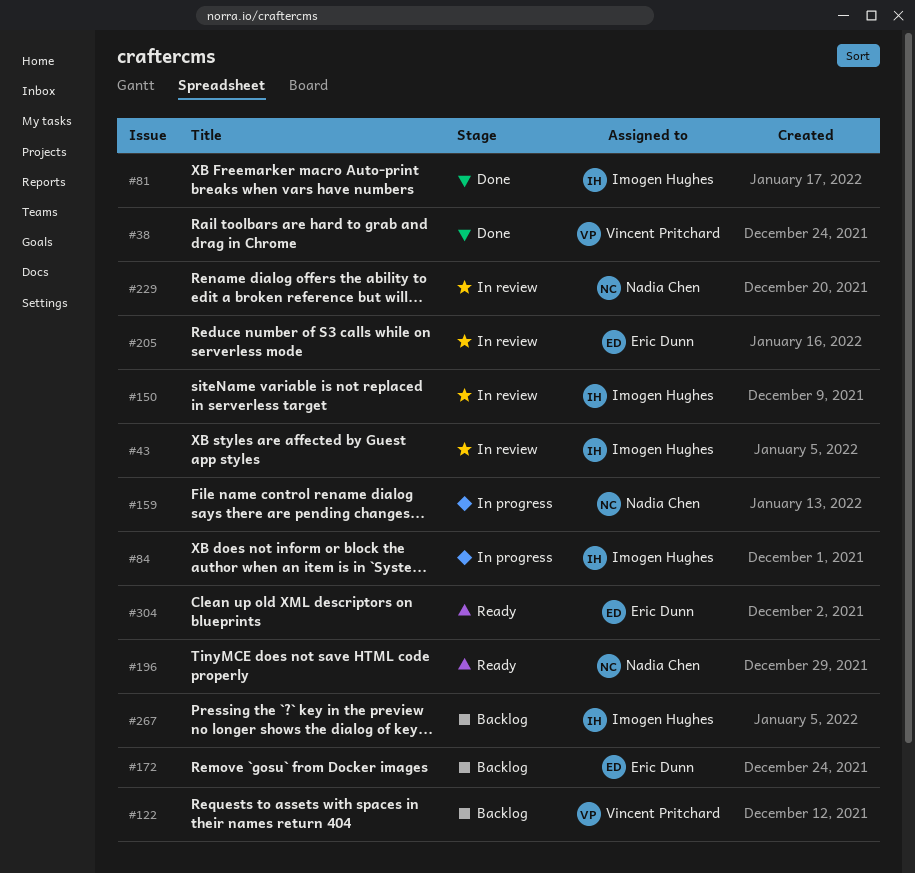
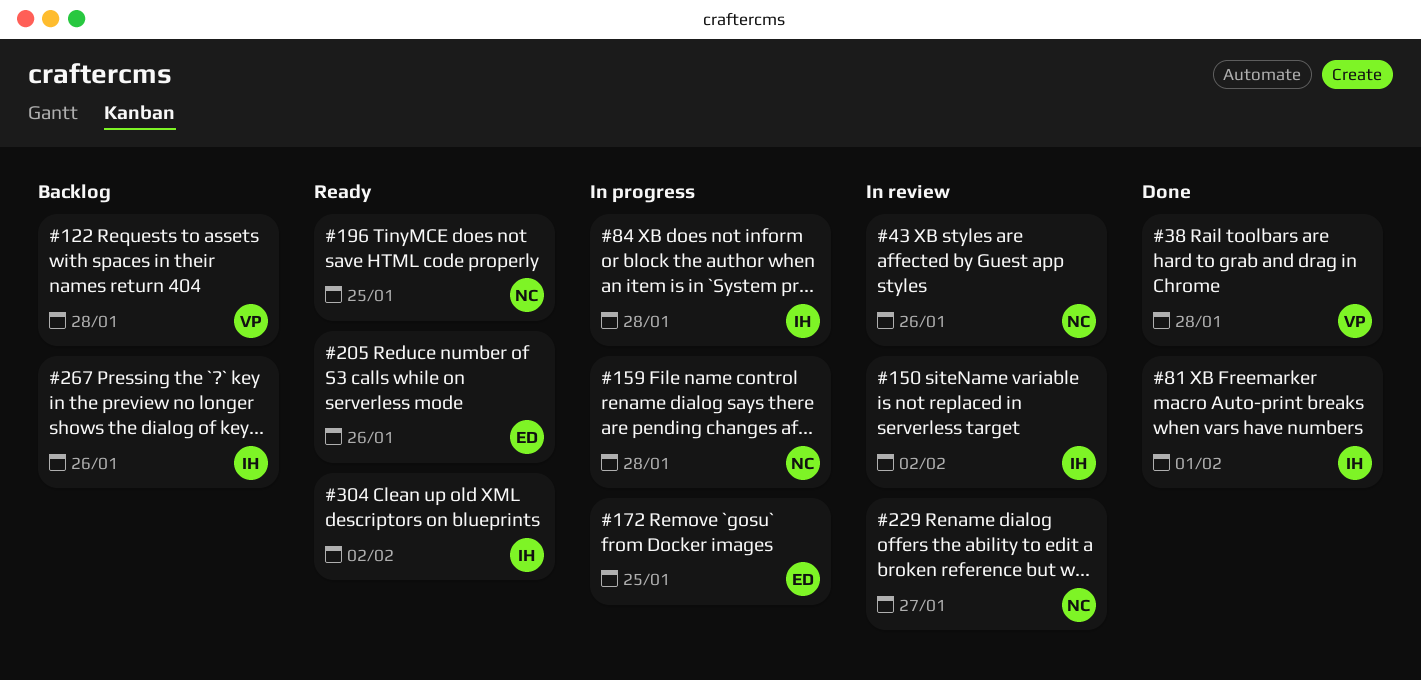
#43, owner: Imogen Hughes -> Nadia Chen
#172, status: Backlog -> In progress
#205, status: In review -> Ready
#304, owner: Eric Dunn -> Imogen Hughes

